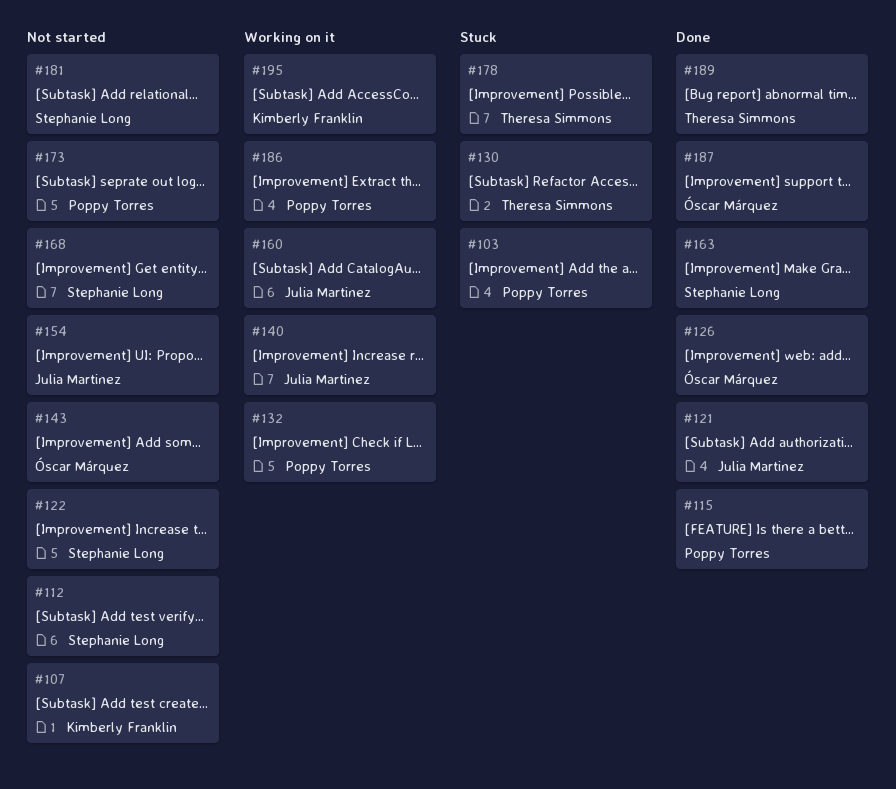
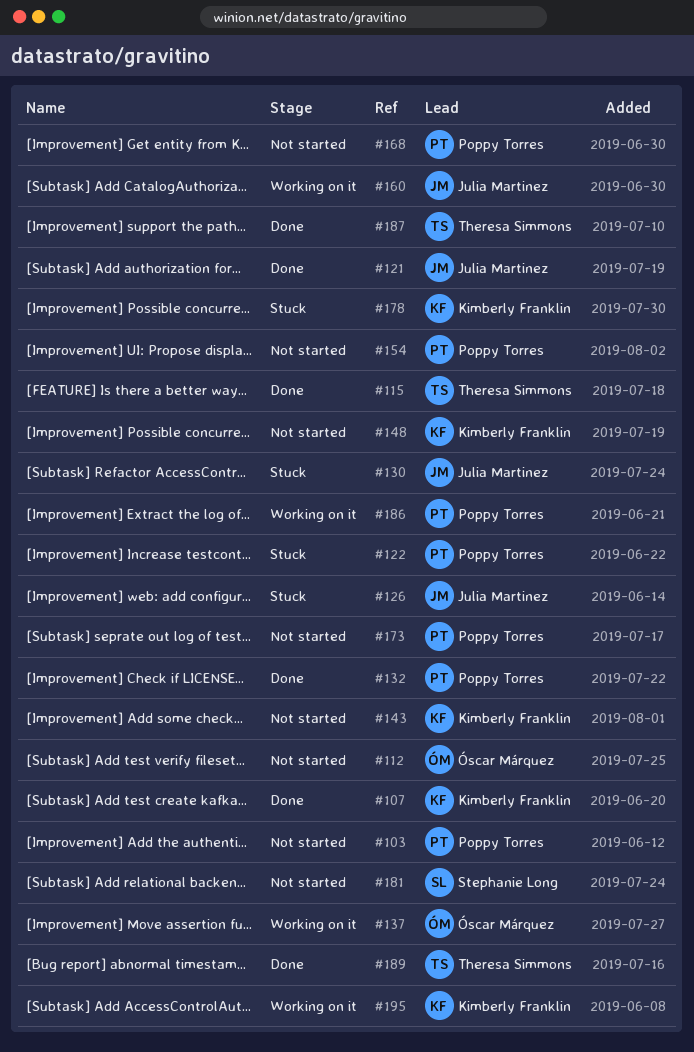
#103, status: Stuck -> Not started
#107, status: Not started -> Done
#112, owner: Stephanie Long -> Óscar Márquez
#115, owner: Poppy Torres -> Theresa Simmons
#122, status: Not started -> Stuck
#122, owner: Stephanie Long -> Poppy Torres
#126, status: Done -> Stuck
#126, owner: Óscar Márquez -> Julia Martinez
#130, owner: Theresa Simmons -> Julia Martinez
#132, status: Working on it -> Done
#137: none -> present
#140: present -> none
#143, owner: Óscar Márquez -> Kimberly Franklin
#148: none -> present
#154, owner: Julia Martinez -> Poppy Torres
#163: present -> none
#168, owner: Stephanie Long -> Poppy Torres
#178, owner: Theresa Simmons -> Kimberly Franklin
#187, owner: Óscar Márquez -> Theresa Simmons

